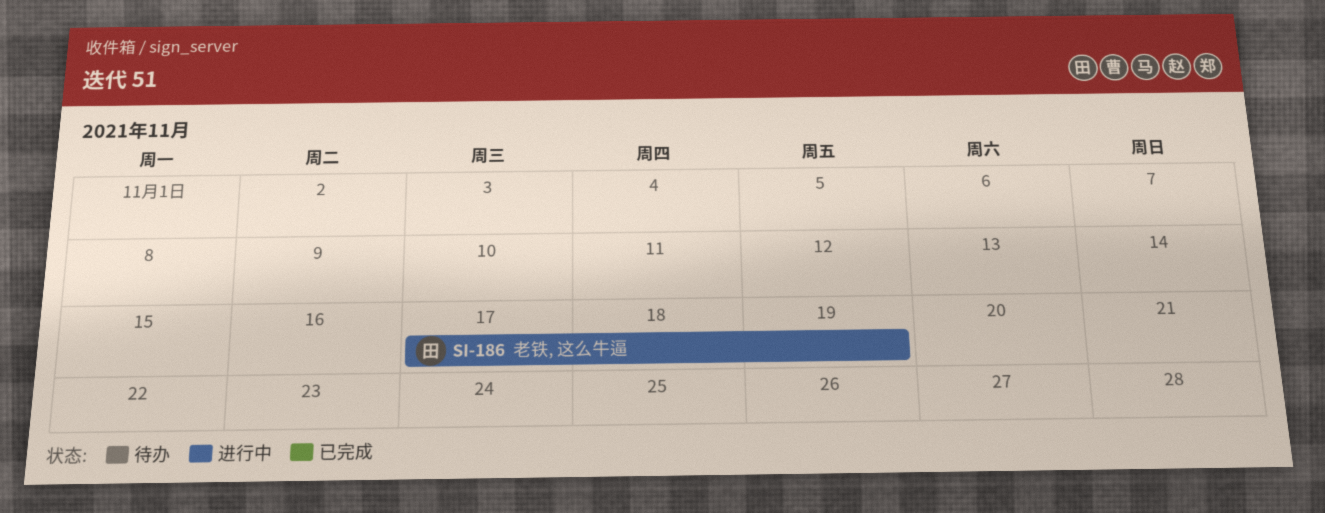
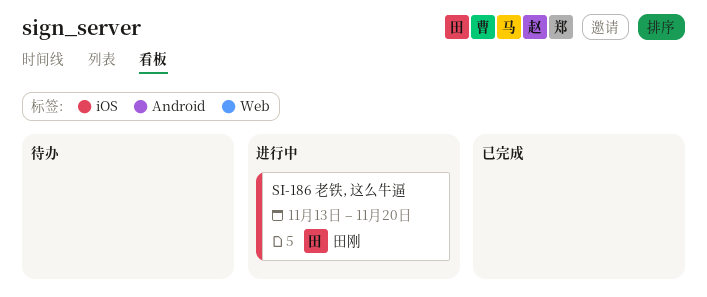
SI-186, start: Nov 17 -> Nov 13
SI-186, due: Nov 19 -> Nov 20

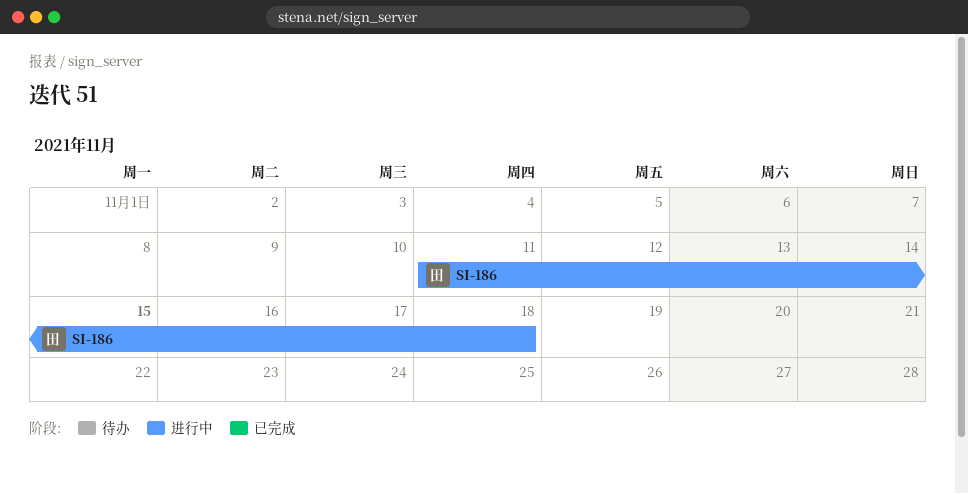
SI-186, start: Nov 13 -> Nov 11
SI-186, due: Nov 20 -> Nov 18

